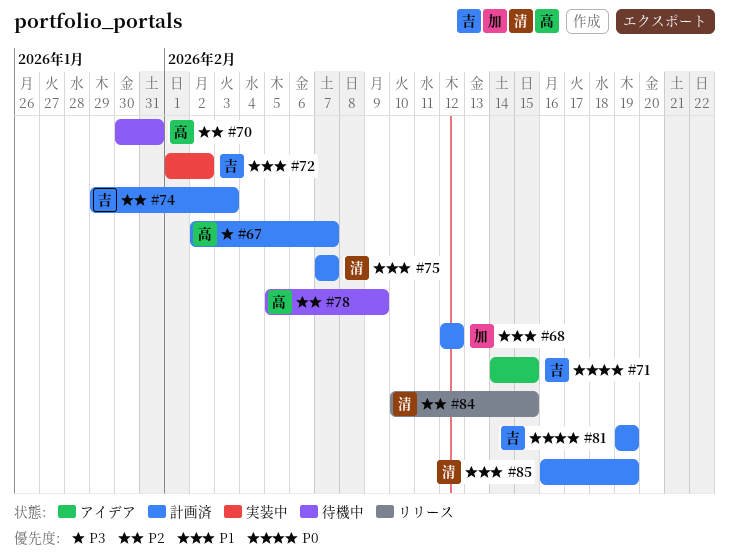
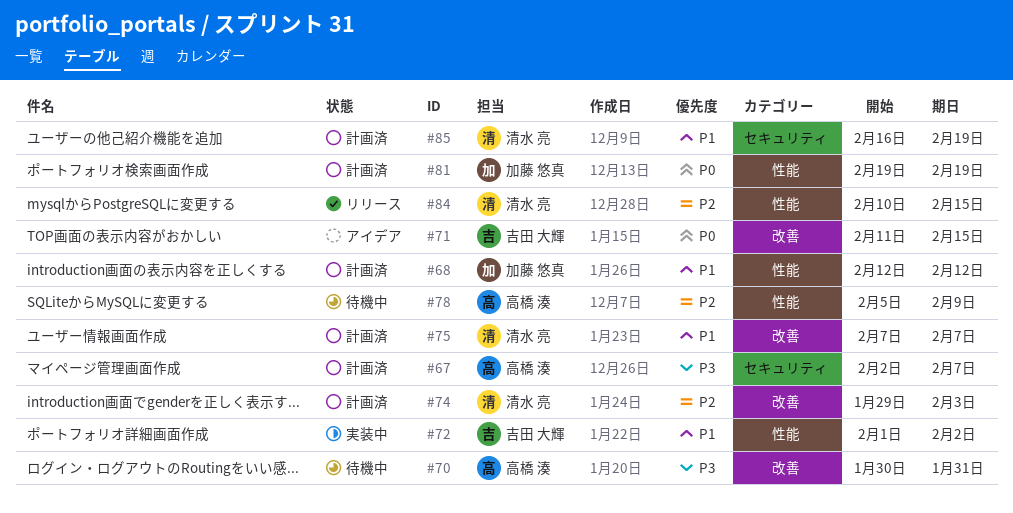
#70, priority: P2 -> P3
#71, start: Feb 14 -> Feb 11
#74, owner: 吉田 大輝 -> 清水 亮
#81, owner: 吉田 大輝 -> 加藤 悠真

